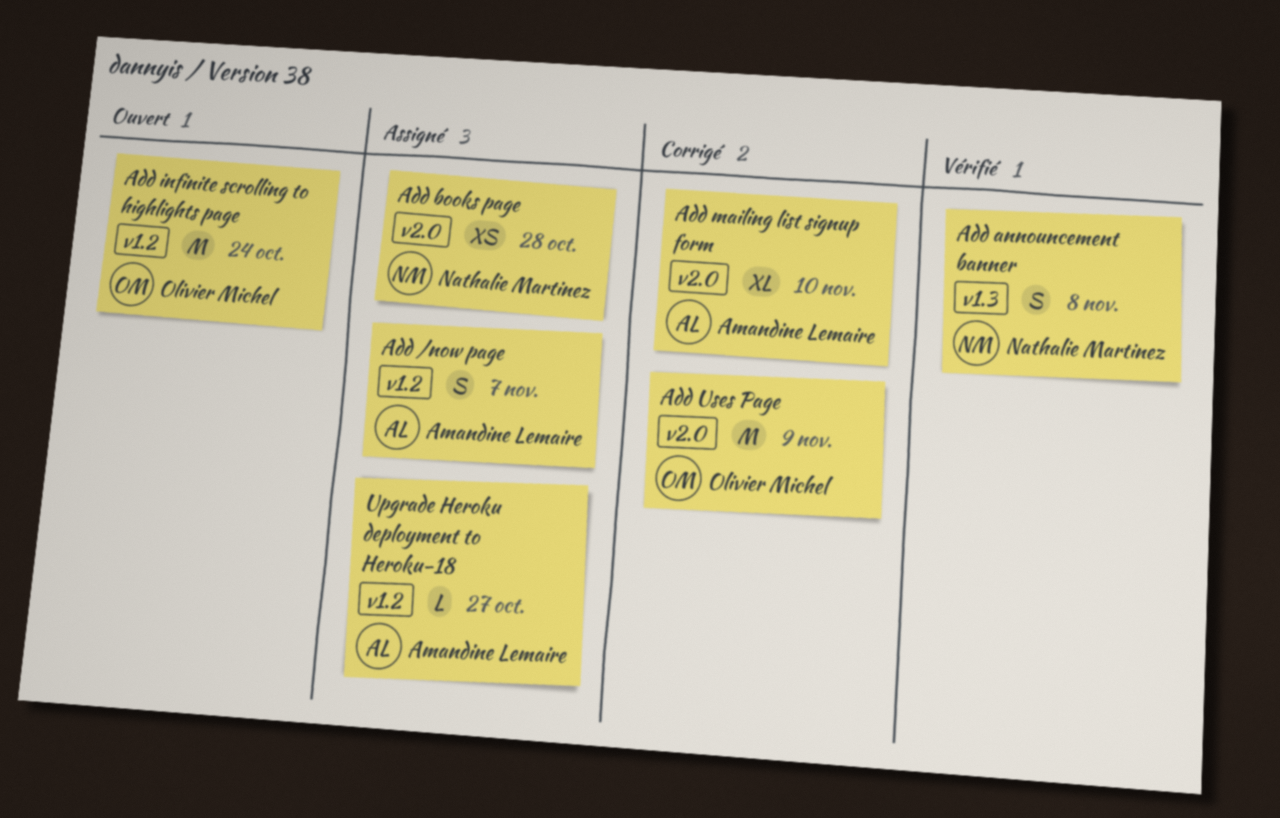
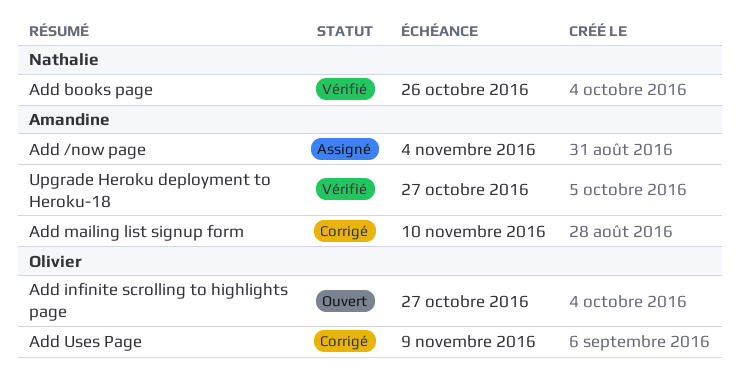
Add /now page, due: Nov 7 -> Nov 4
Add announcement banner: present -> none
Add books page, status: Assigné -> Vérifié
Add books page, due: Oct 28 -> Oct 26
Add infinite scrolling to highlights page, due: Oct 24 -> Oct 27
Upgrade Heroku deployment to Heroku-18, status: Assigné -> Vérifié

